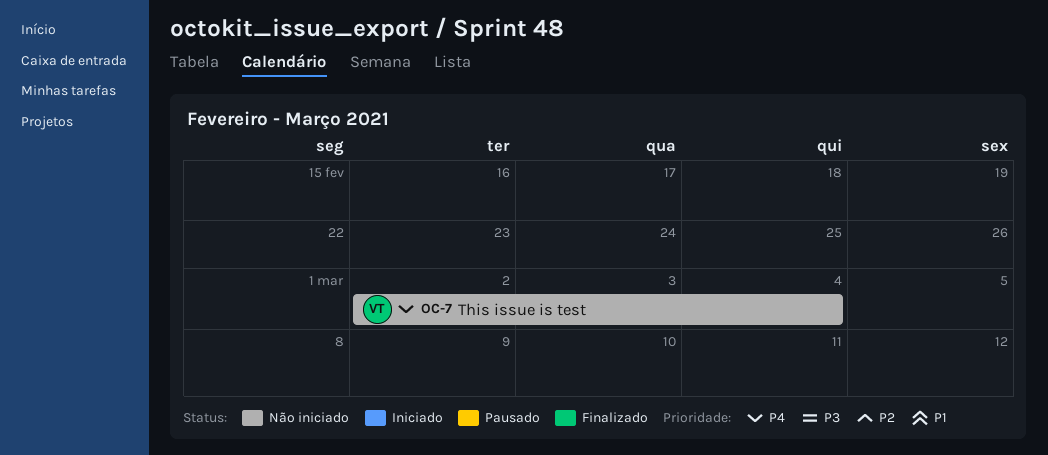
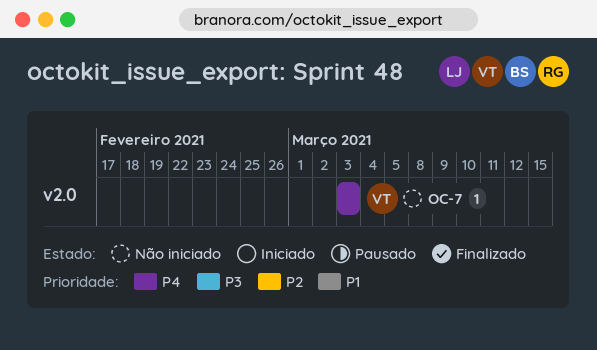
OC-7, start: Mar 2 -> Mar 3
OC-7, due: Mar 4 -> Mar 3

